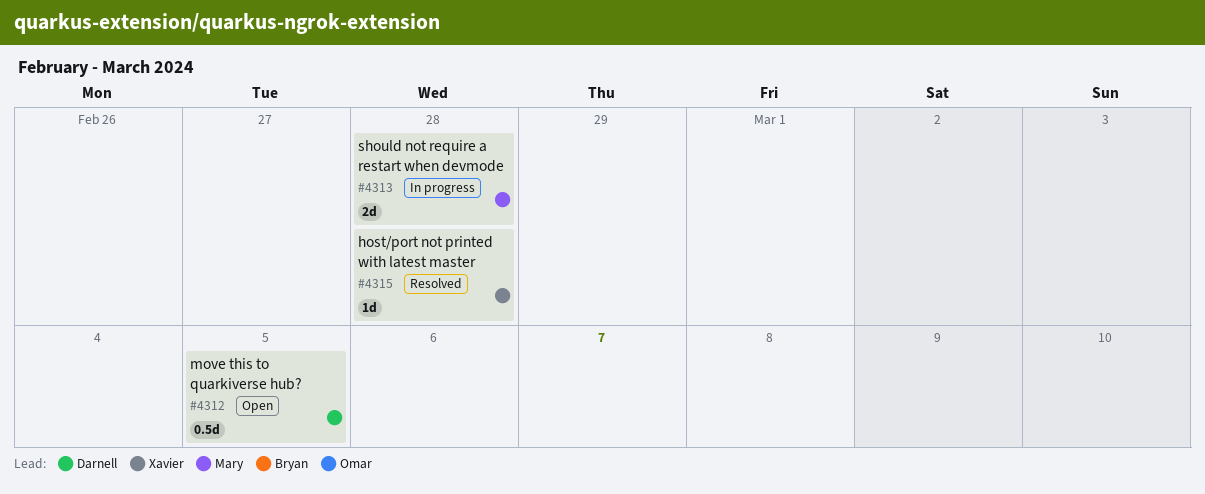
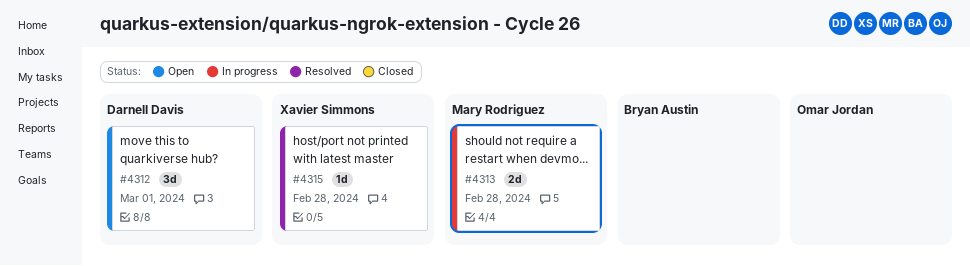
#4312, estimate: 0.5d -> 3d
#4312, due: Mar 5 -> Mar 1

